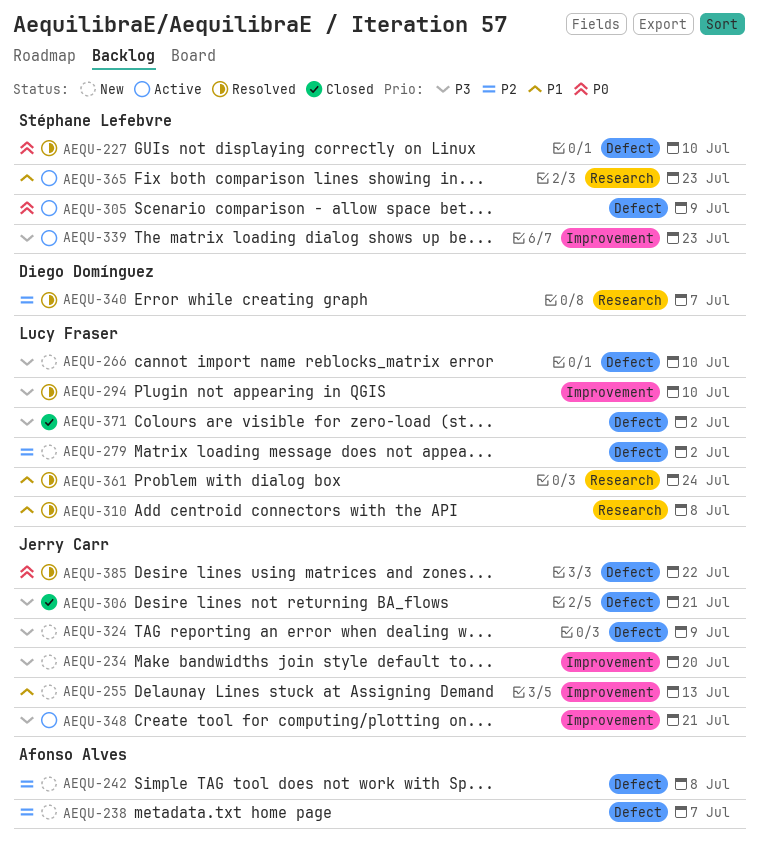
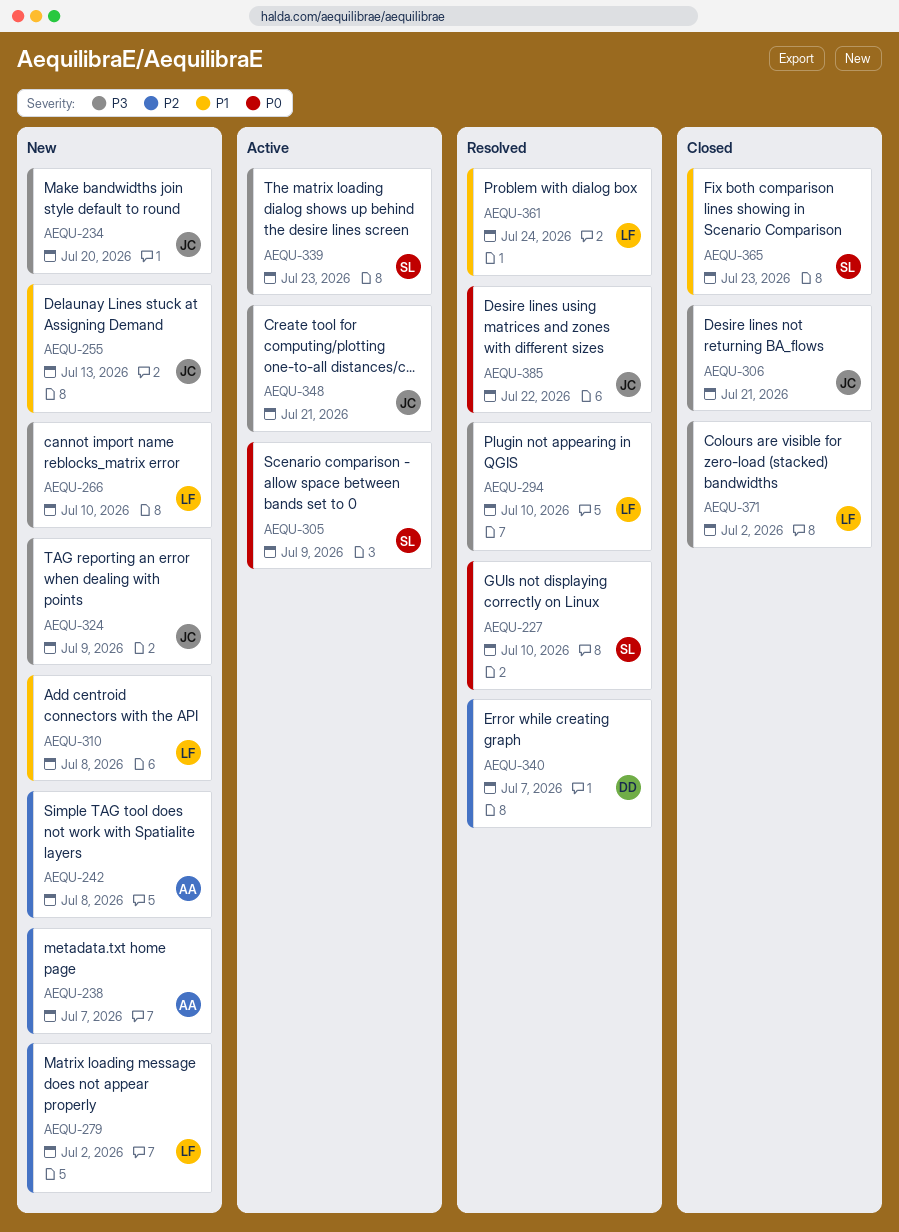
AEQU-310, status: Resolved -> New
AEQU-365, status: Active -> Closed

